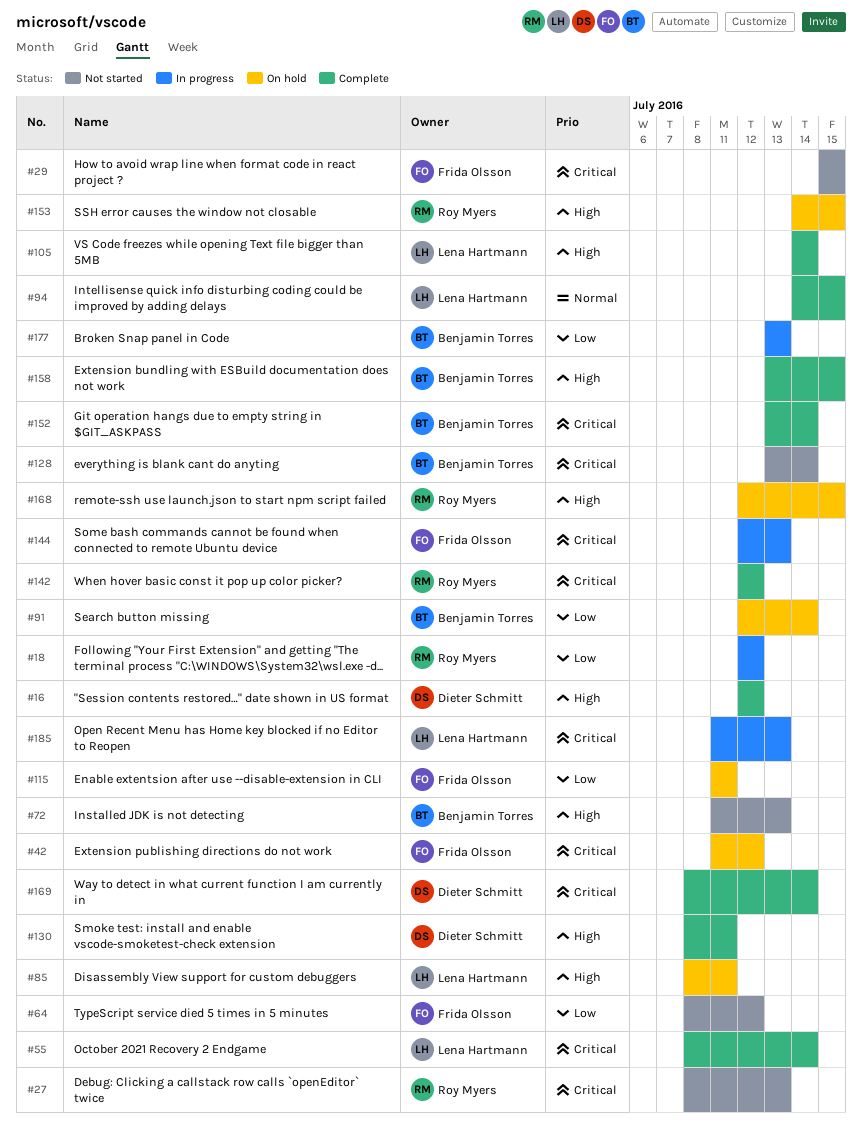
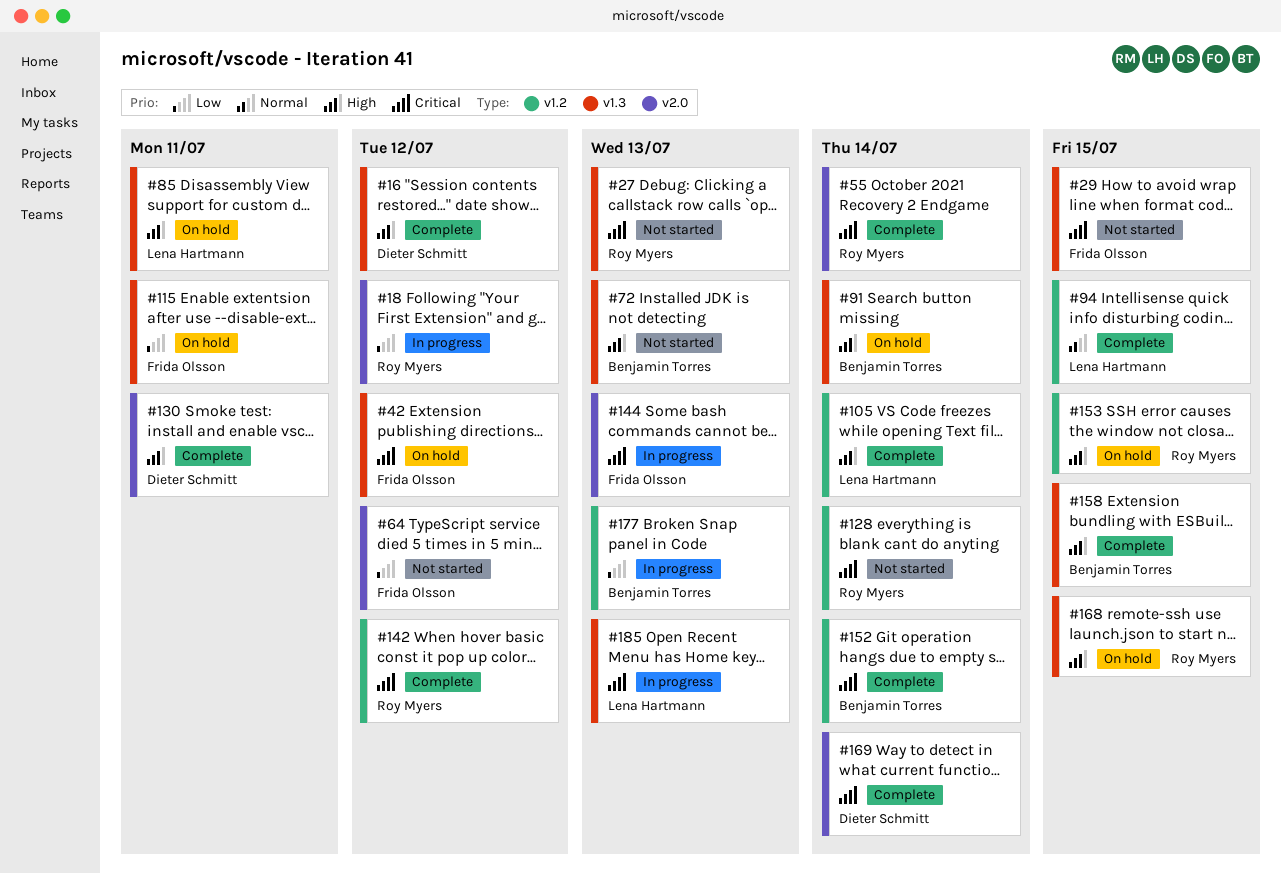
#55, owner: Lena Hartmann -> Roy Myers
#91, priority: Low -> High
#128, owner: Benjamin Torres -> Roy Myers

